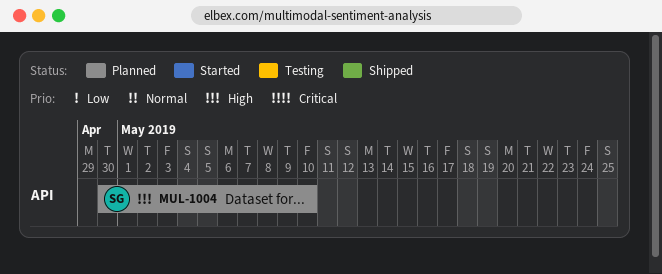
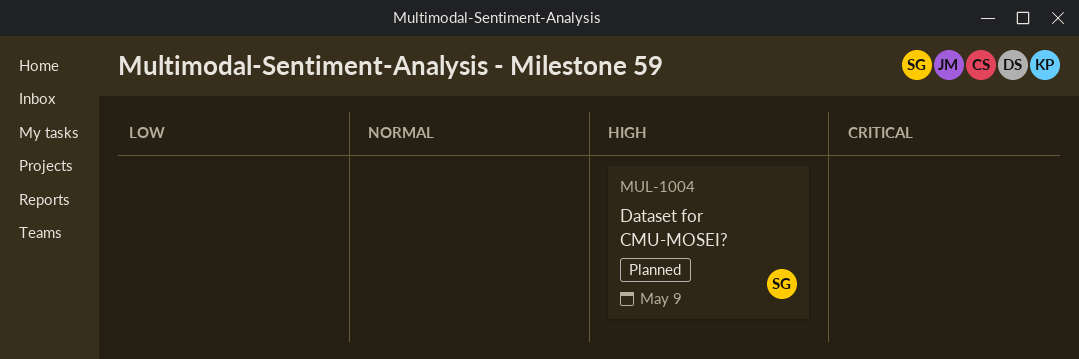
MUL-1004, due: May 10 -> May 9

